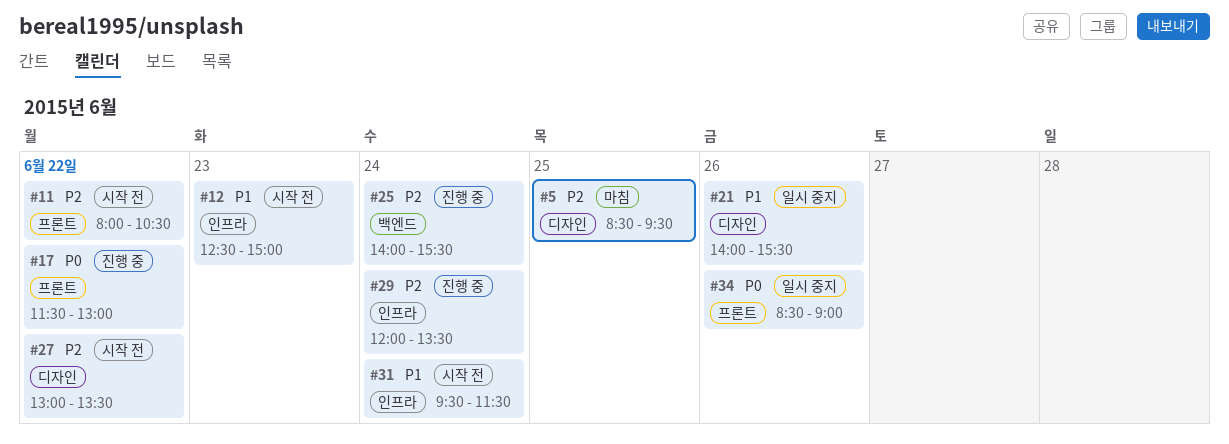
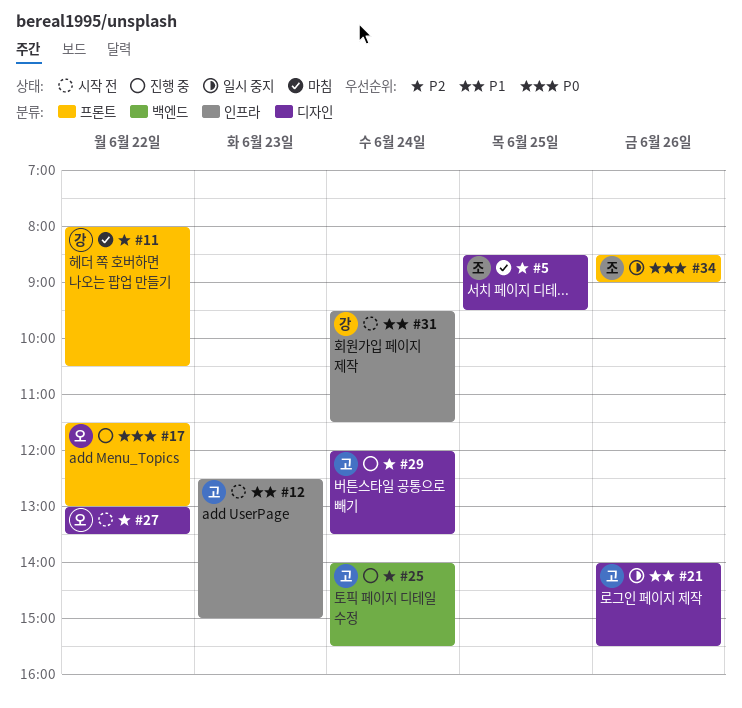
#11, status: 시작 전 -> 마침
#29, label: 인프라 -> 디자인

